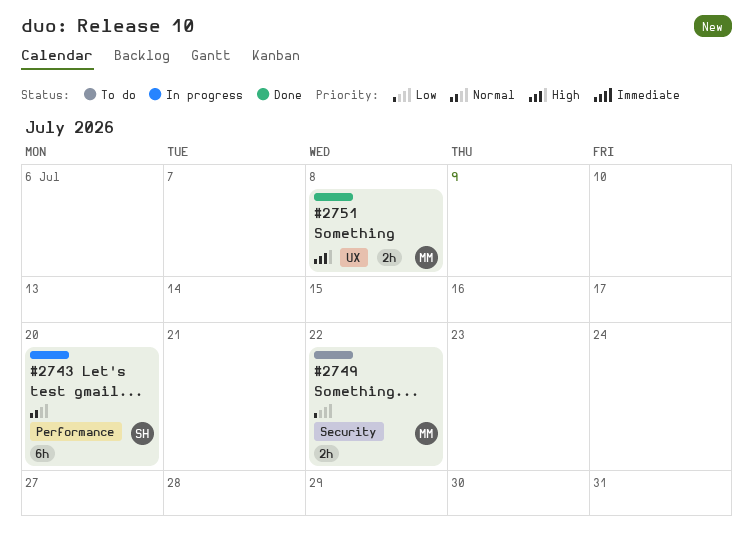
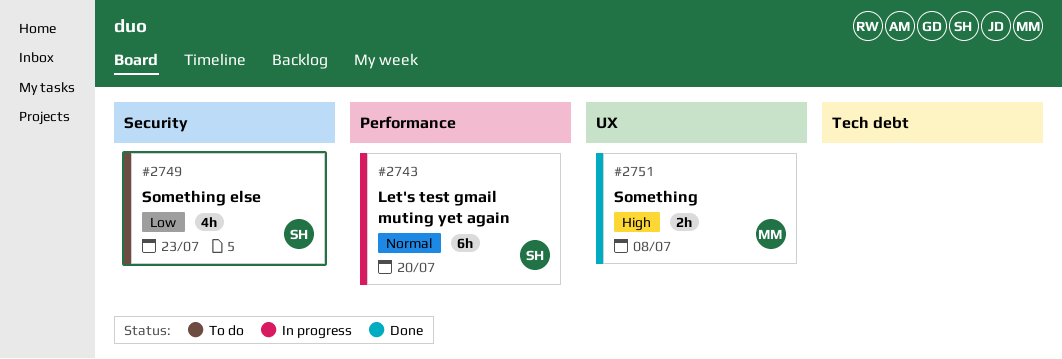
#2749, owner: MM -> SH
#2749, estimate: 2h -> 4h
#2749, due: Jul 22 -> Jul 23

